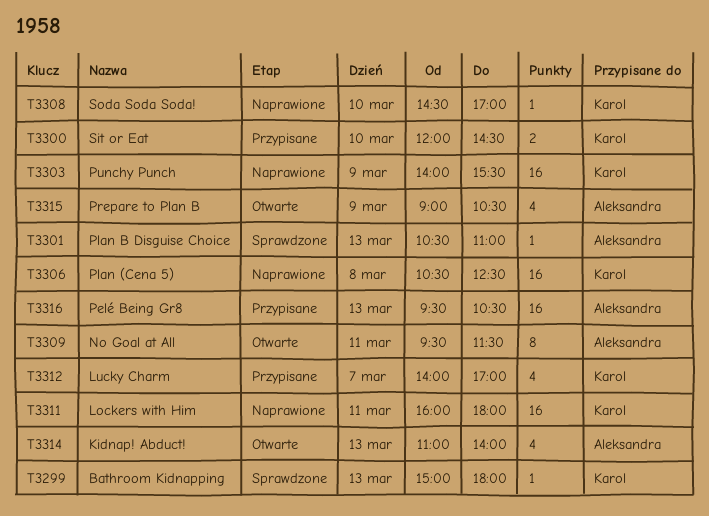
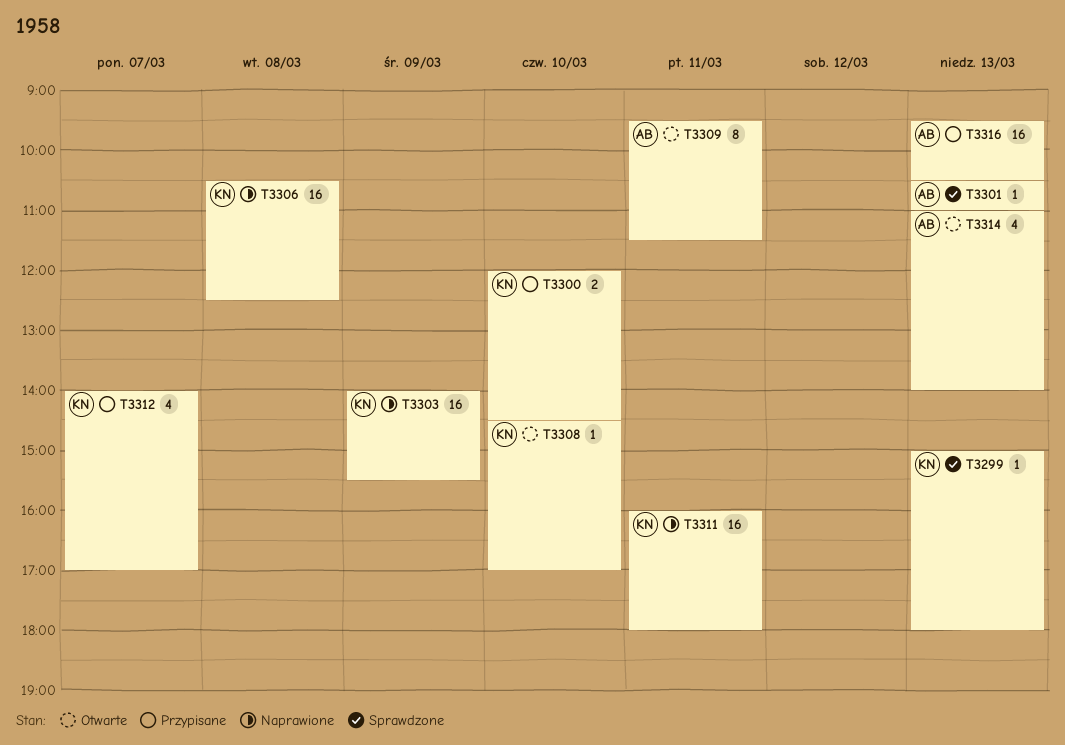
T3308, status: Naprawione -> Otwarte
T3315: present -> none

